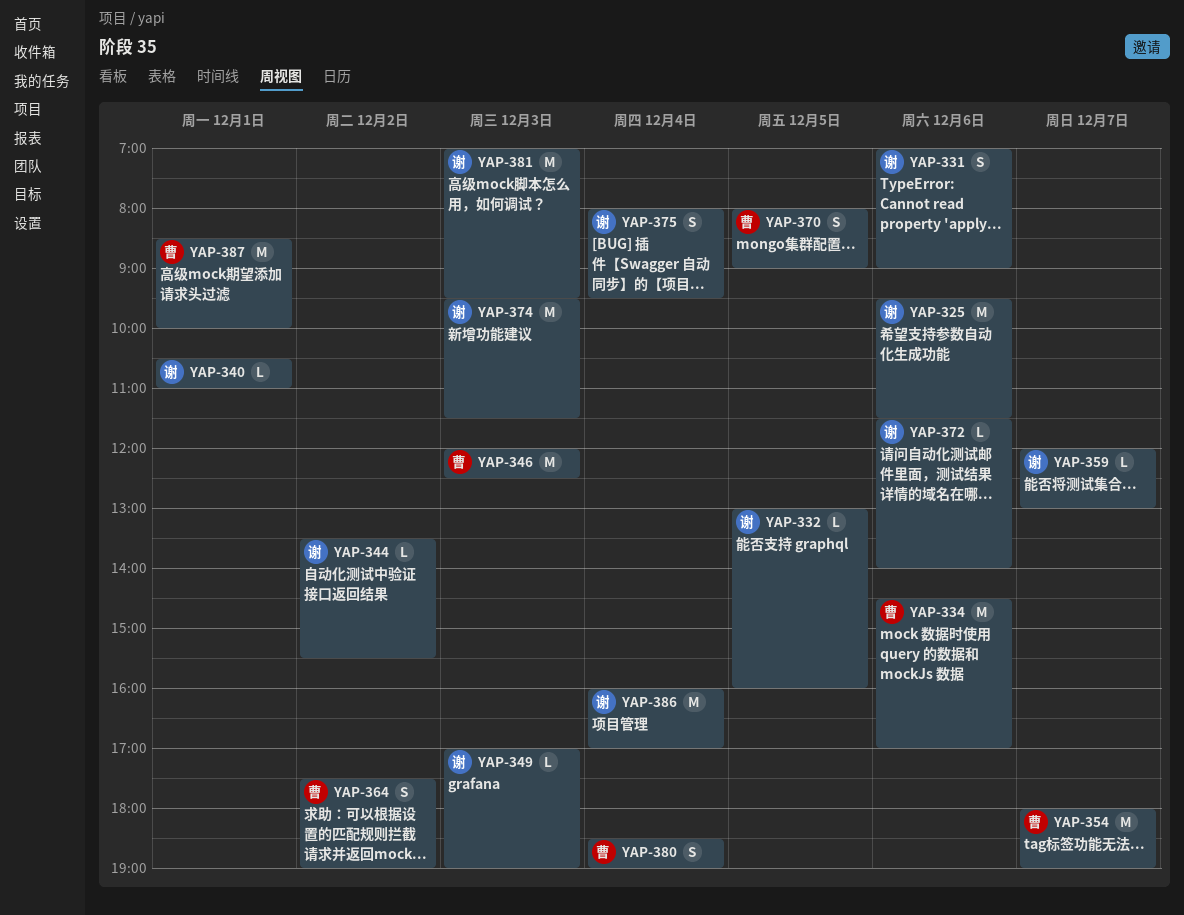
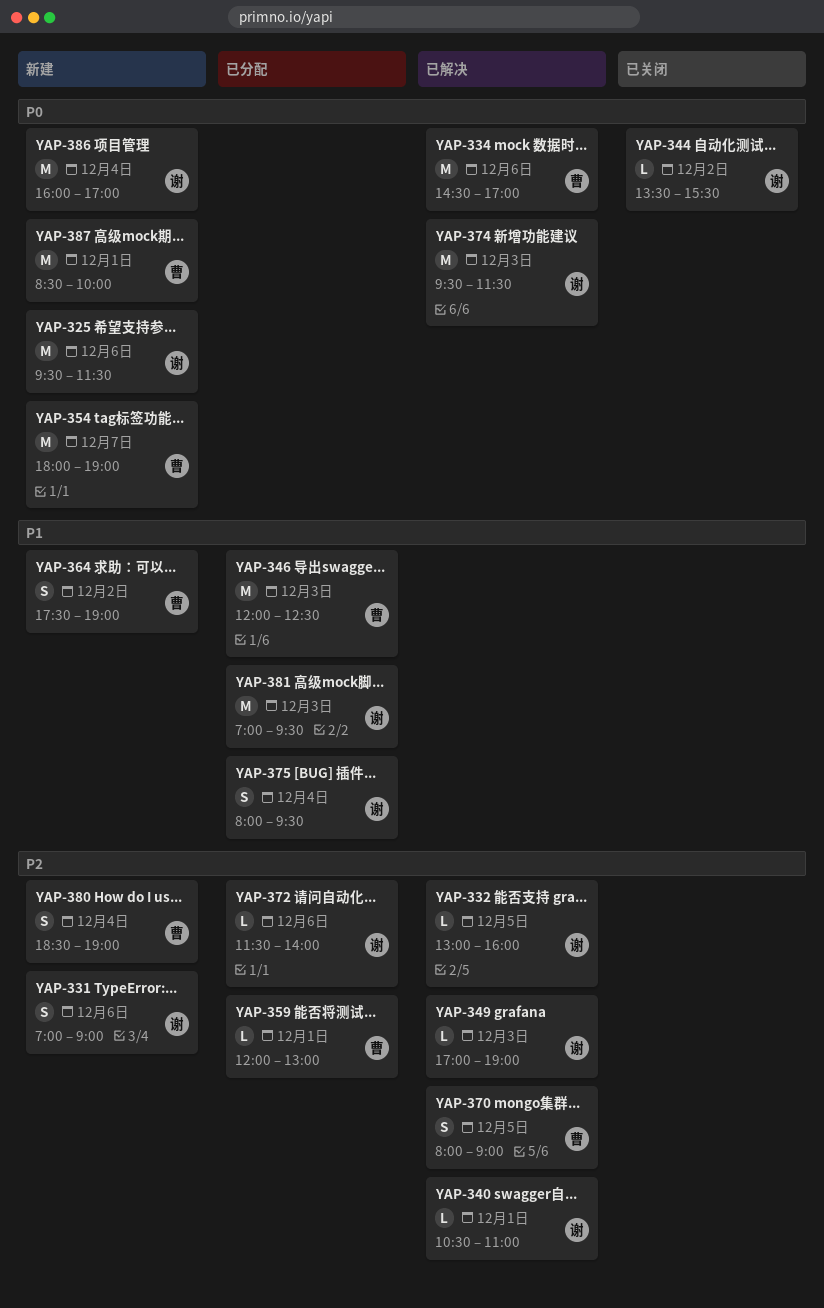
YAP-359, owner: 谢 -> 曹
YAP-359, day: Dec 7 -> Dec 1

